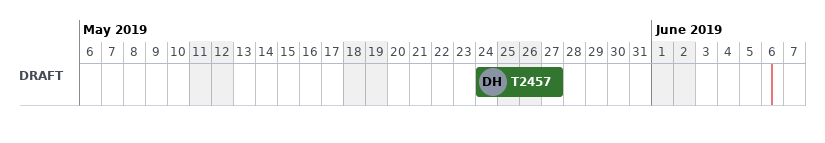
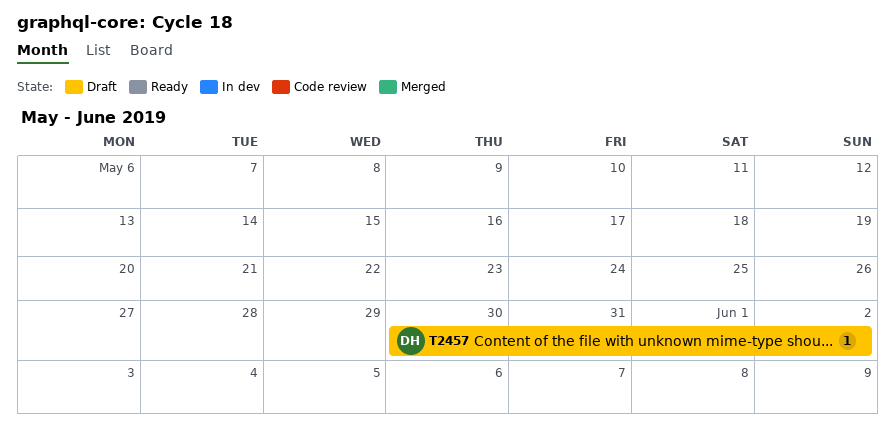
T2457, start: May 24 -> May 30
T2457, due: May 27 -> Jun 2

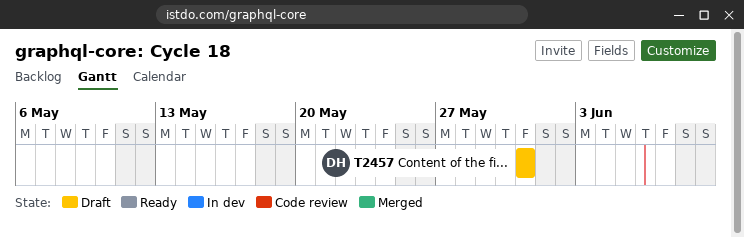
T2457, start: May 30 -> May 31
T2457, due: Jun 2 -> May 31

